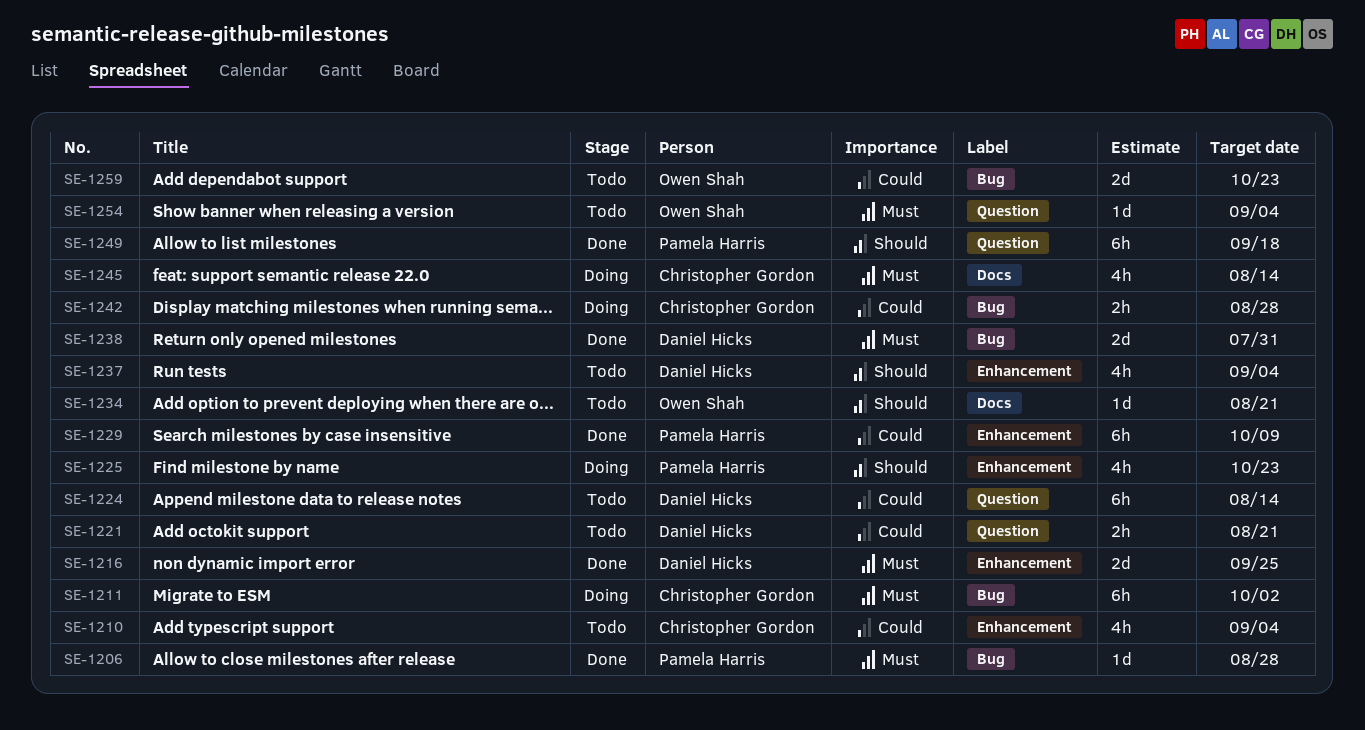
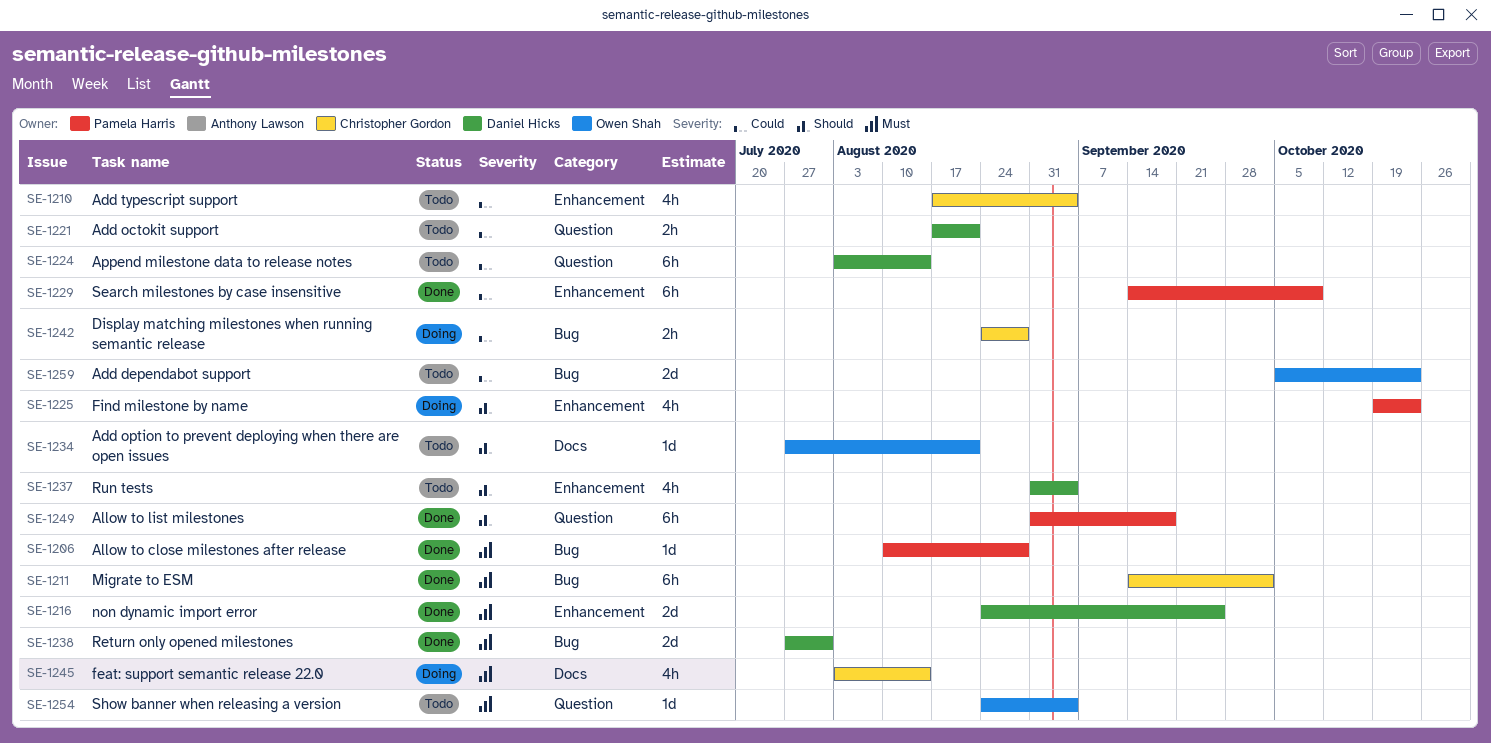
SE-1211, status: Doing -> Done

